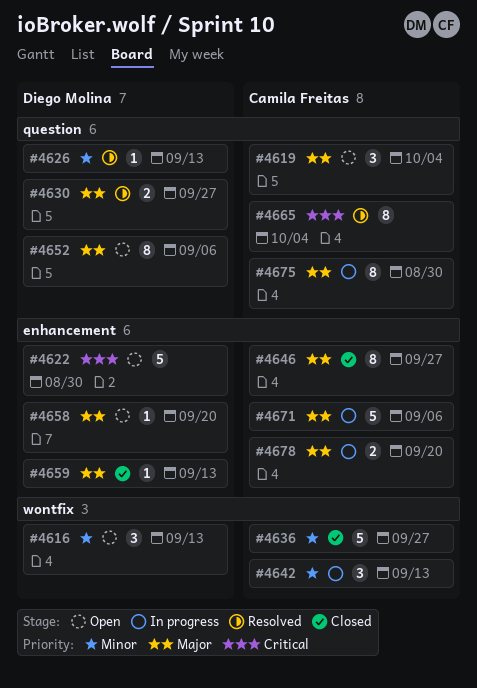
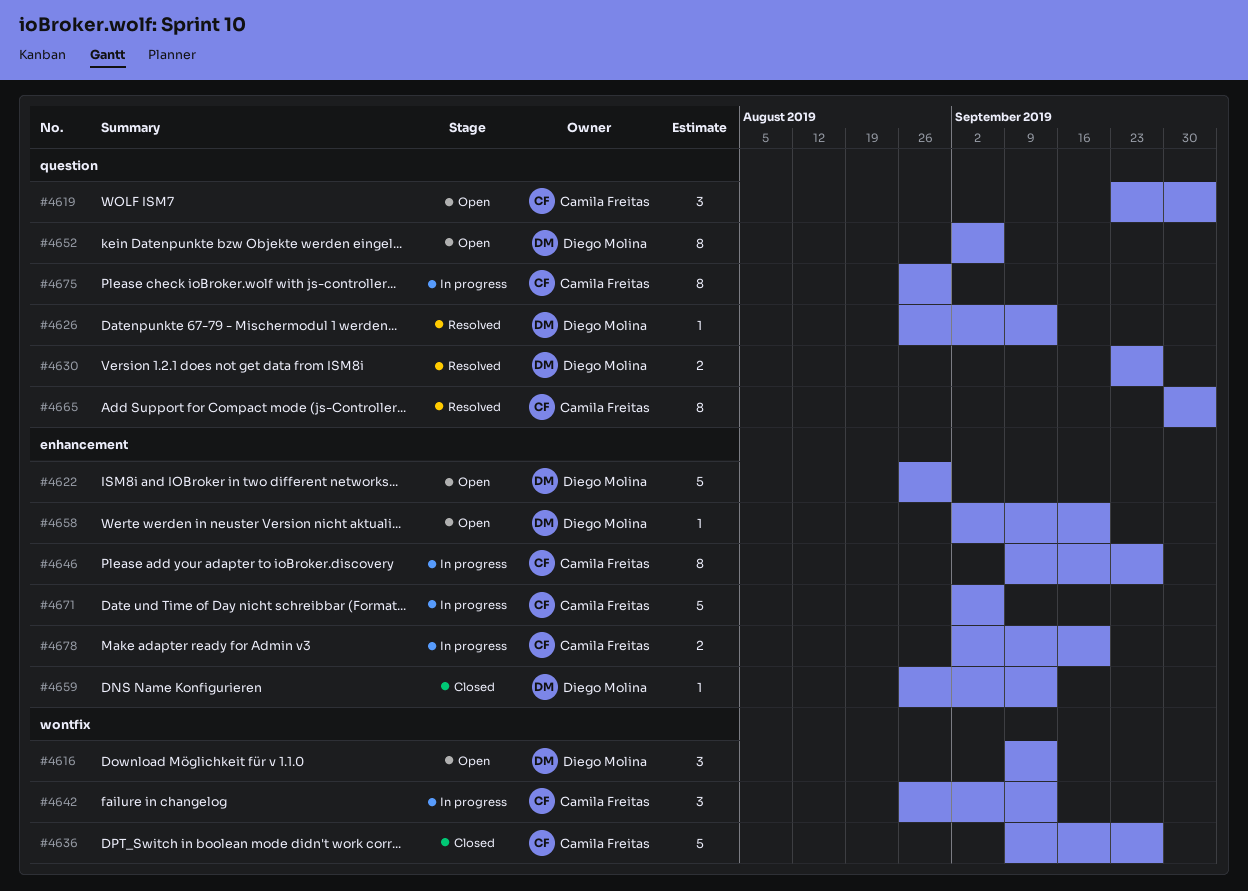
#4646, status: Closed -> In progress

